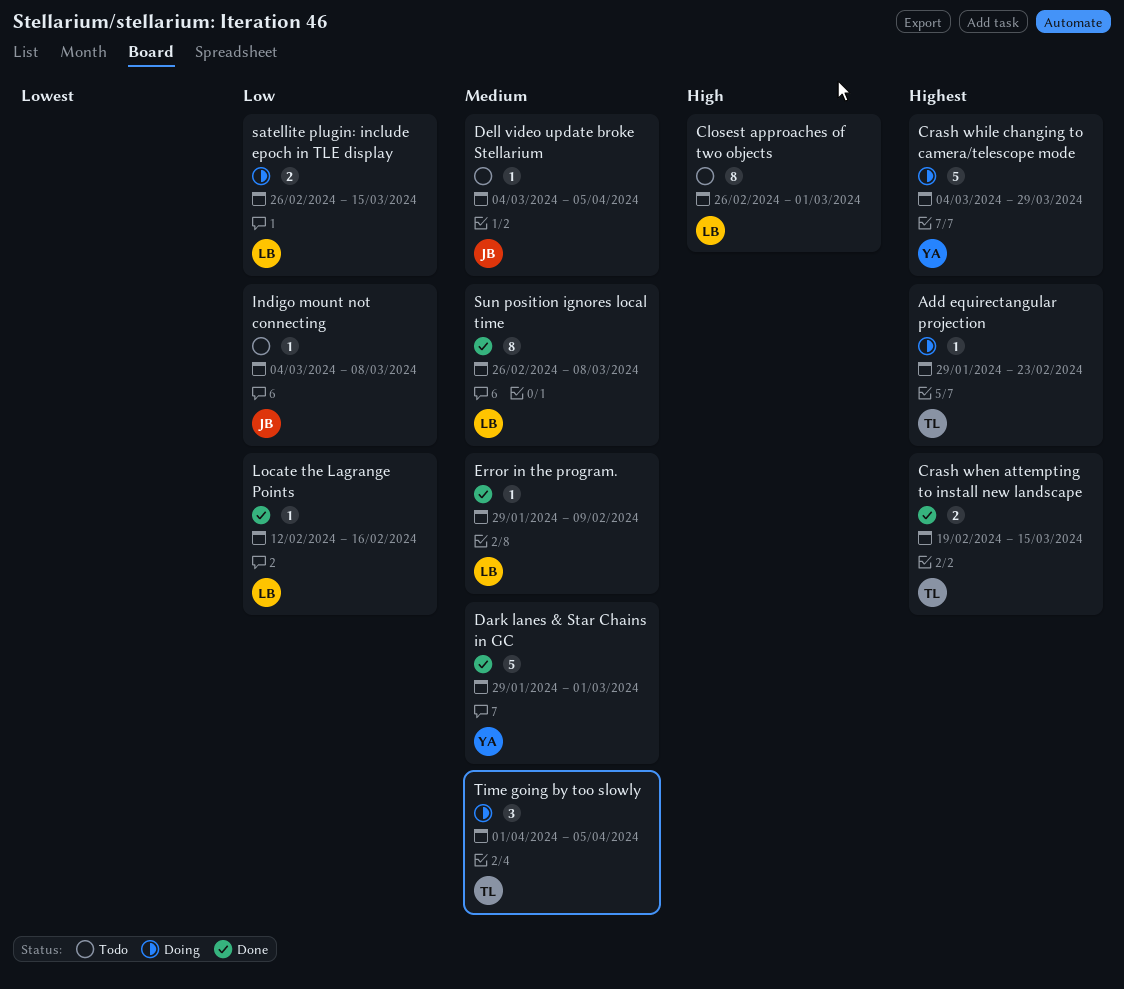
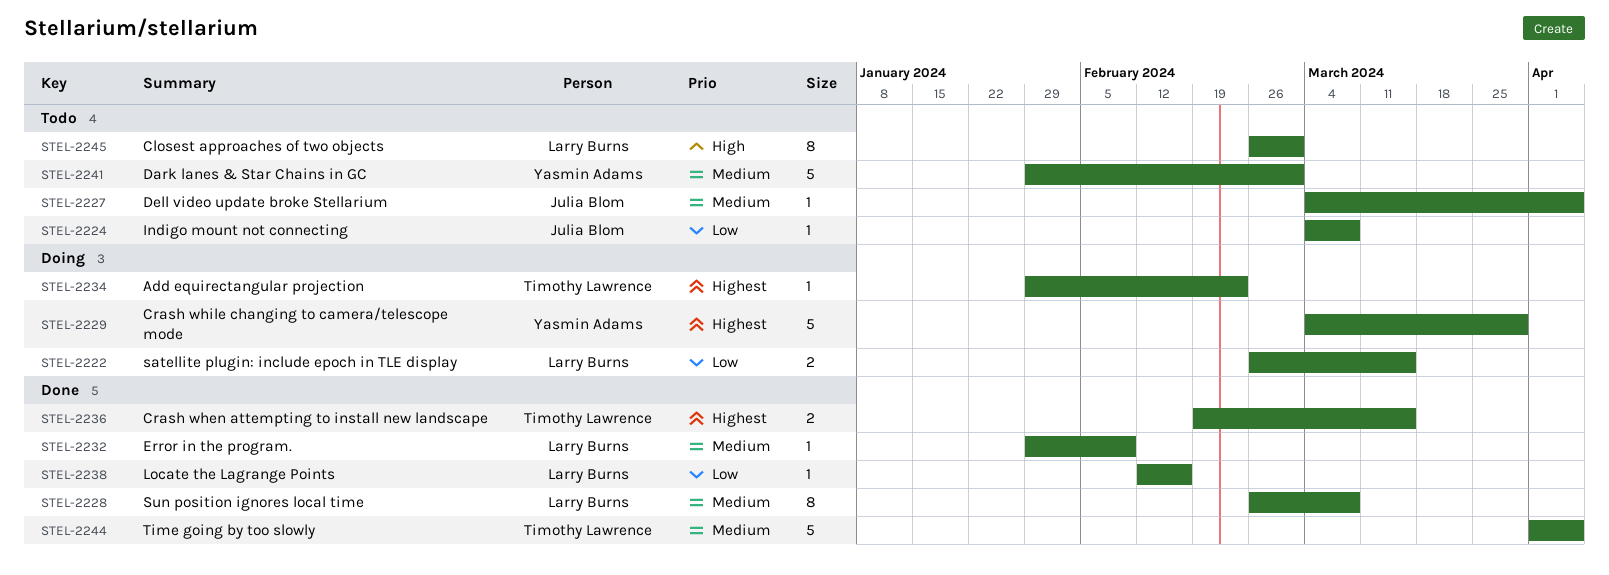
Dark lanes & Star Chains in GC, status: Done -> Todo
Time going by too slowly, status: Doing -> Done
Time going by too slowly, estimate: 3 -> 5

